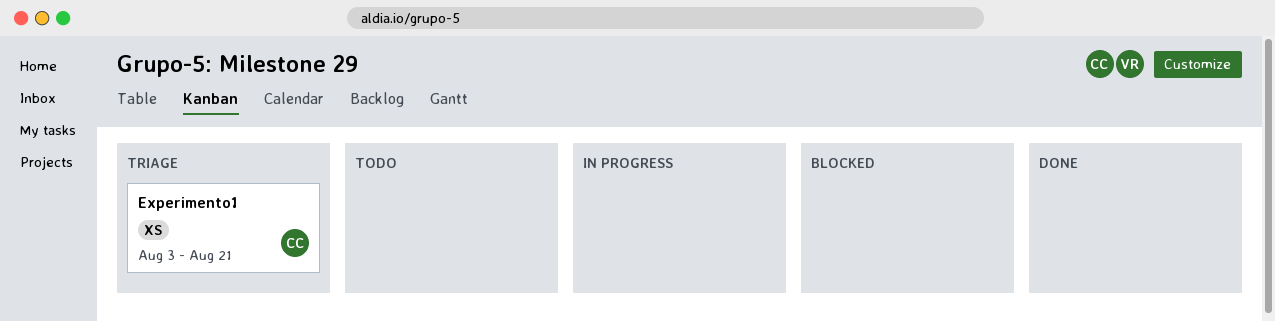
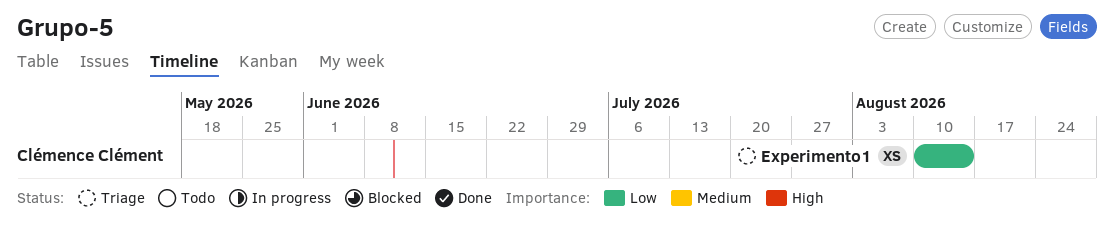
Experimento1, start: Aug 3 -> Aug 10
Experimento1, due: Aug 21 -> Aug 14

